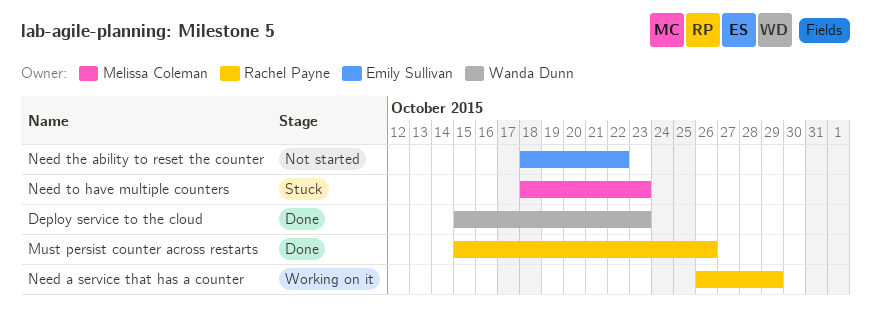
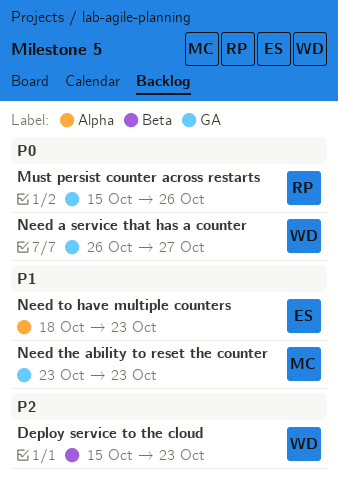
Need a service that has a counter, owner: Rachel Payne -> Wanda Dunn
Need a service that has a counter, due: Oct 29 -> Oct 27
Need the ability to reset the counter, owner: Emily Sullivan -> Melissa Coleman
Need the ability to reset the counter, start: Oct 18 -> Oct 23
Need the ability to reset the counter, due: Oct 22 -> Oct 23
Need to have multiple counters, owner: Melissa Coleman -> Emily Sullivan

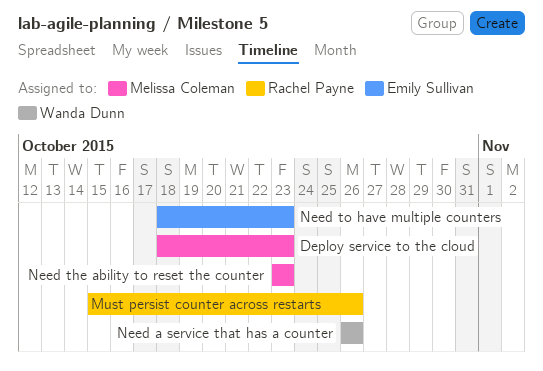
Deploy service to the cloud, owner: Wanda Dunn -> Melissa Coleman
Deploy service to the cloud, start: Oct 15 -> Oct 18
Need a service that has a counter, due: Oct 27 -> Oct 26

